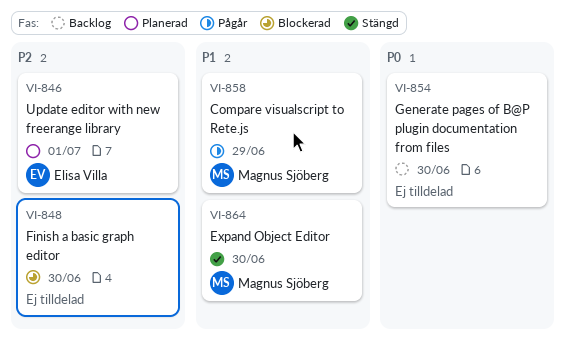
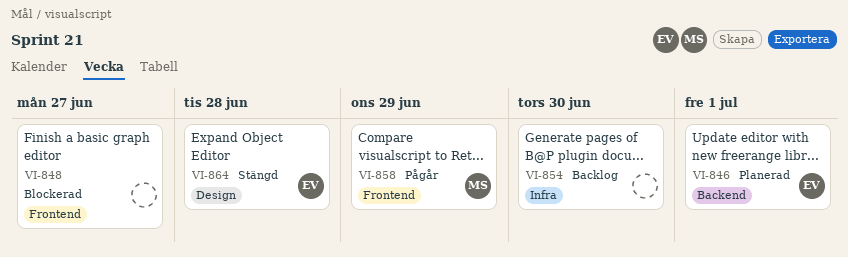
VI-848, due: Jun 30 -> Jun 27
VI-864, owner: Magnus Sjöberg -> Elisa Villa
VI-864, due: Jun 30 -> Jun 28

